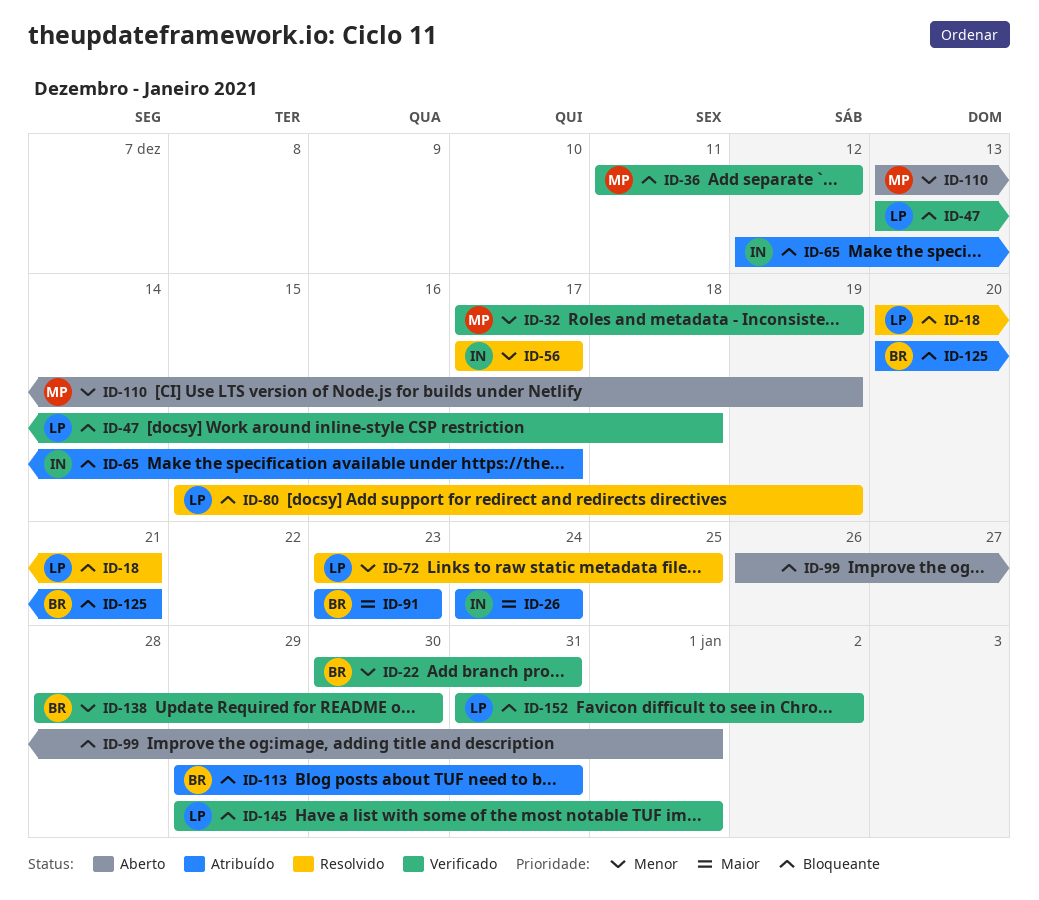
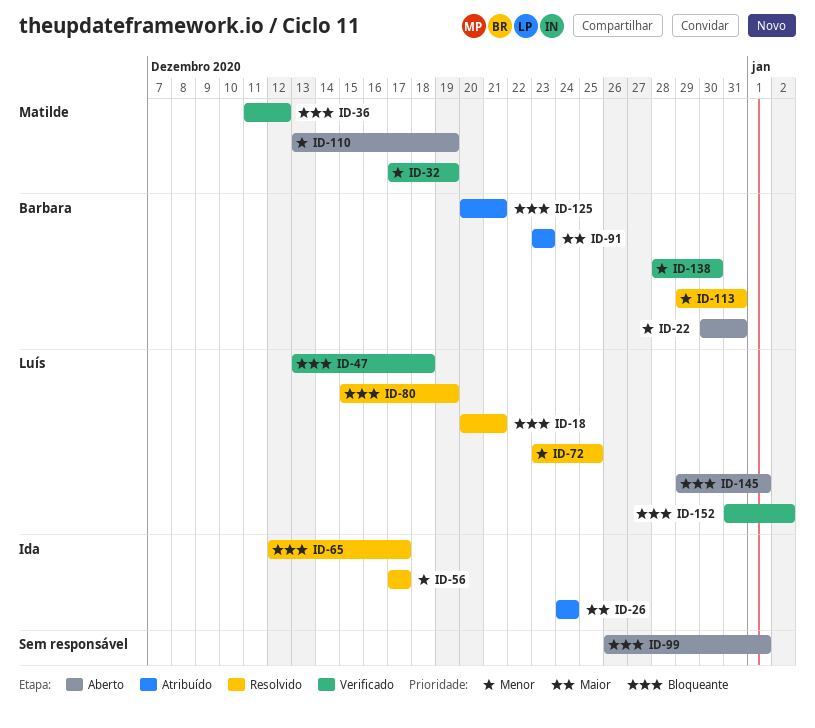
ID-22, status: Verificado -> Aberto
ID-65, status: Atribuído -> Resolvido
ID-113, status: Atribuído -> Resolvido
ID-113, priority: Bloqueante -> Menor
ID-145, status: Verificado -> Aberto

